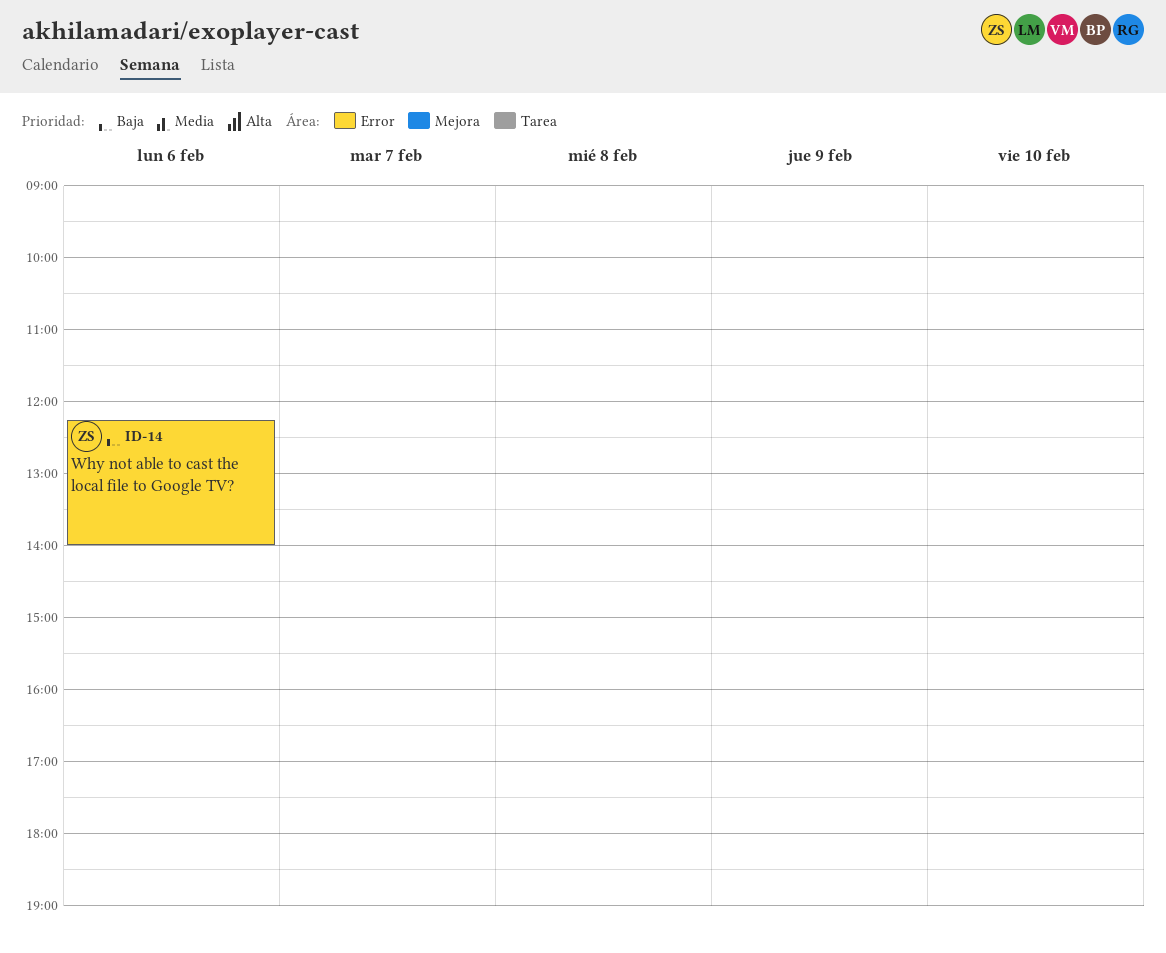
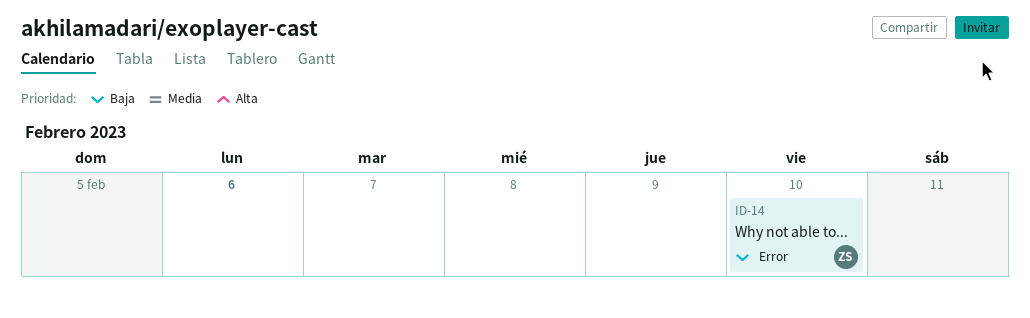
ID-14, day: Feb 6 -> Feb 10

